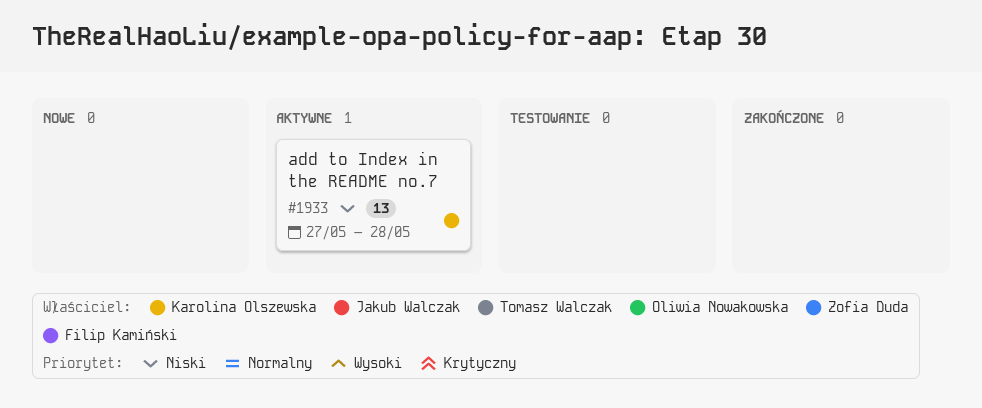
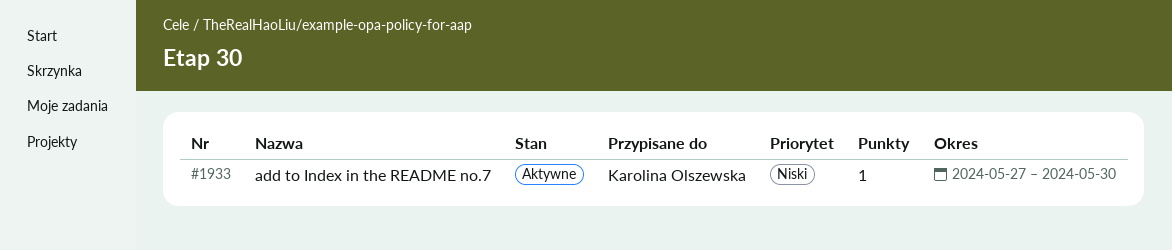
#1933, estimate: 13 -> 1
#1933, due: May 28 -> May 30

